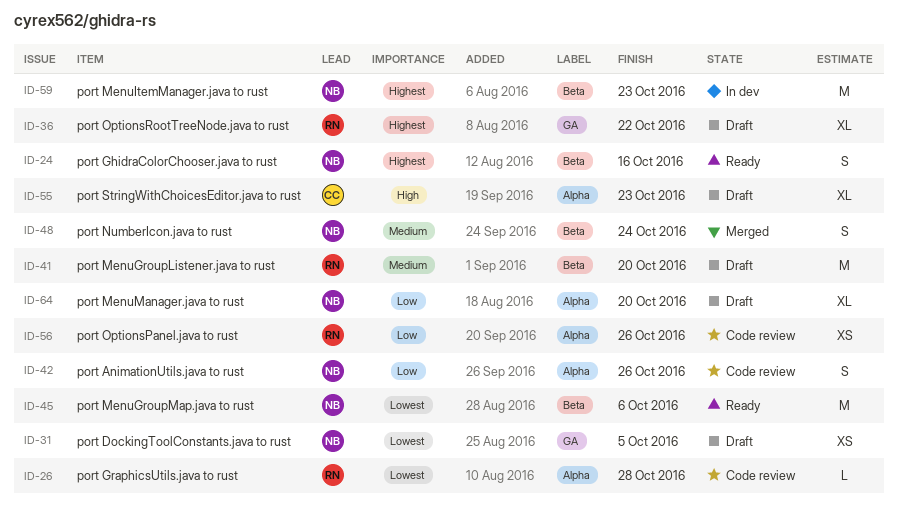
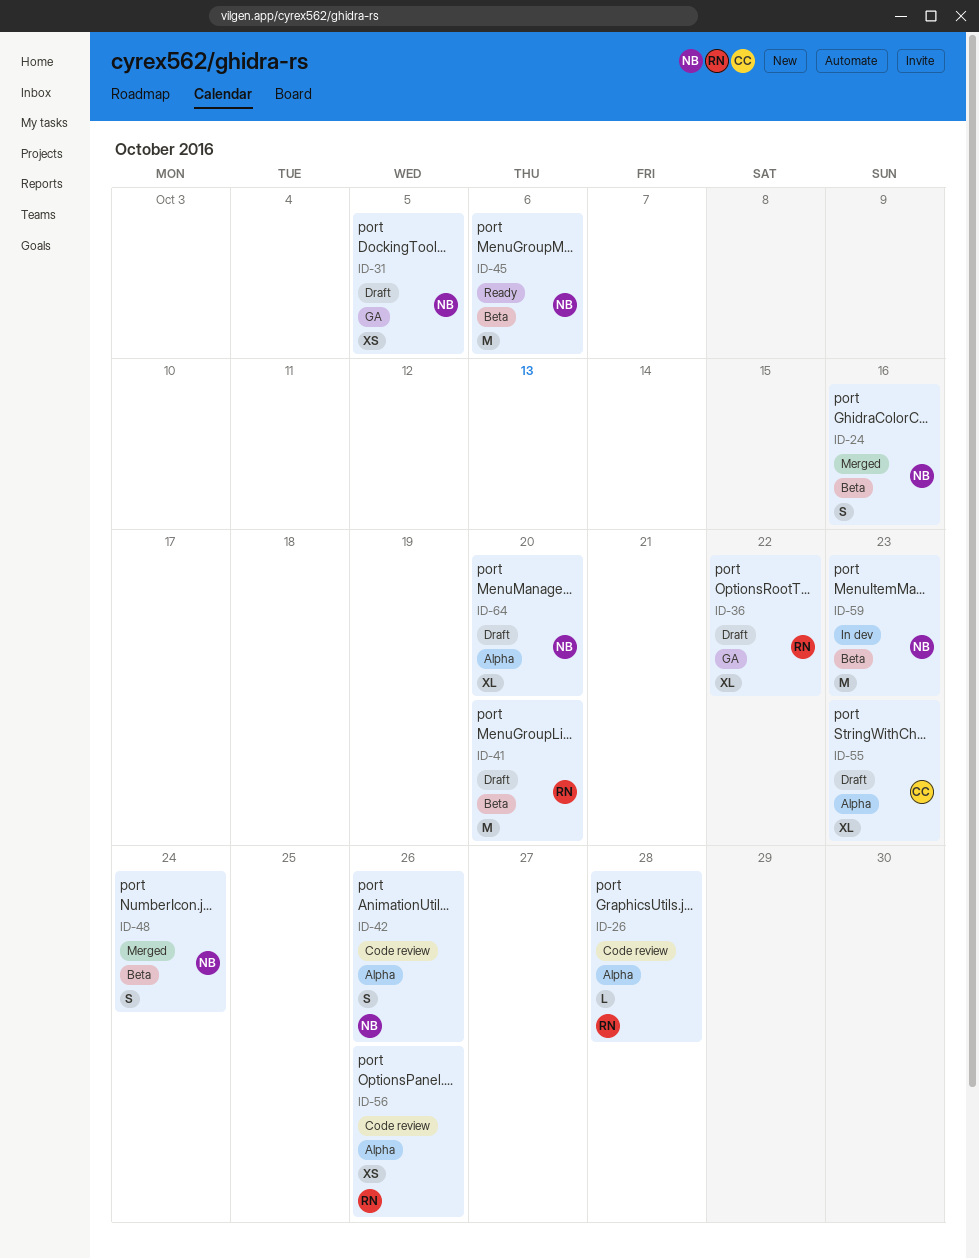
ID-24, status: Ready -> Merged

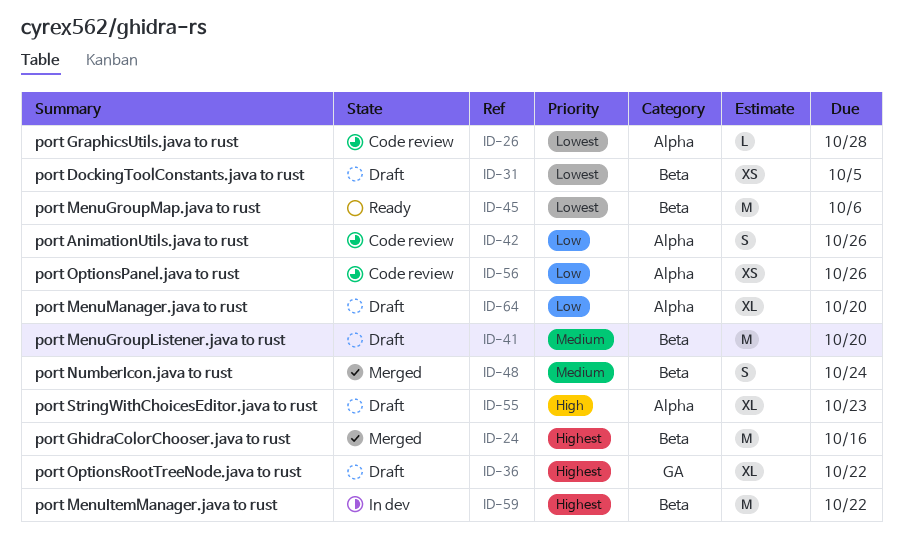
ID-24, estimate: S -> M
ID-31, label: GA -> Beta
ID-59, due: Oct 23 -> Oct 22

